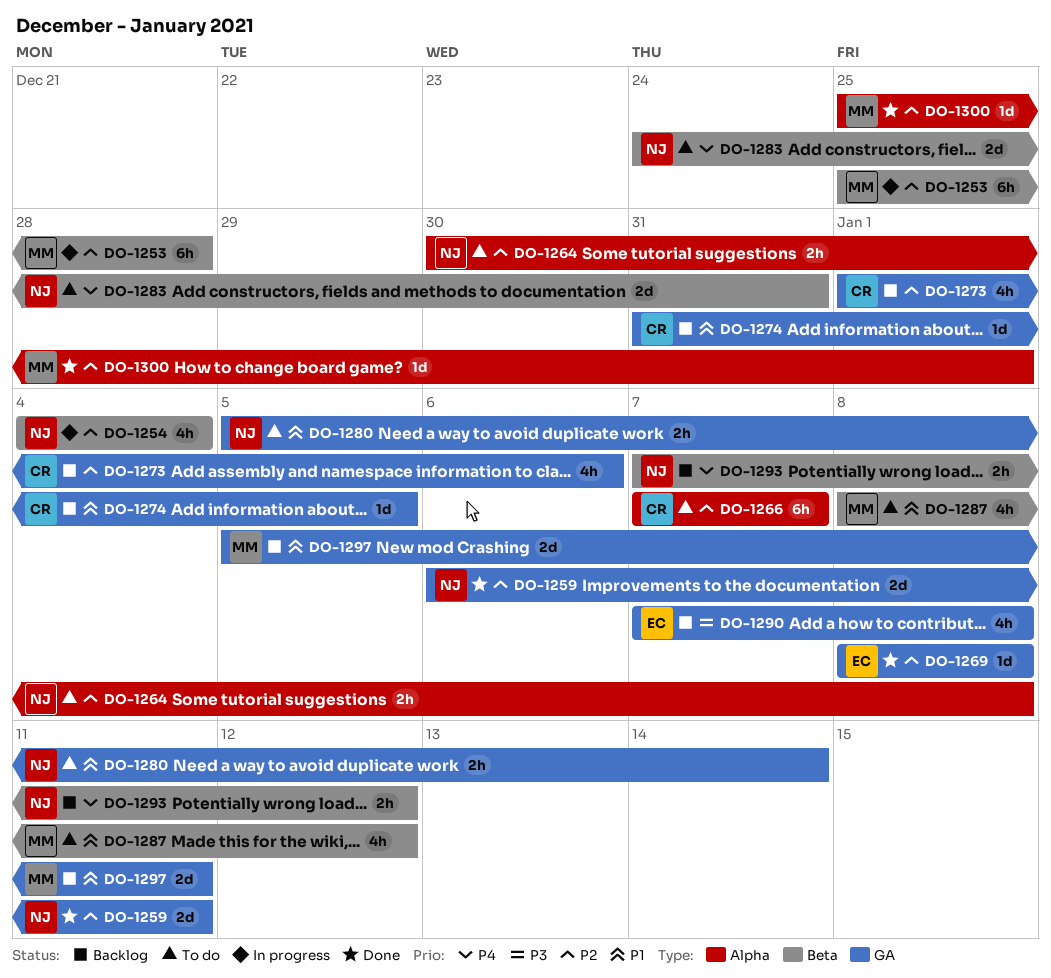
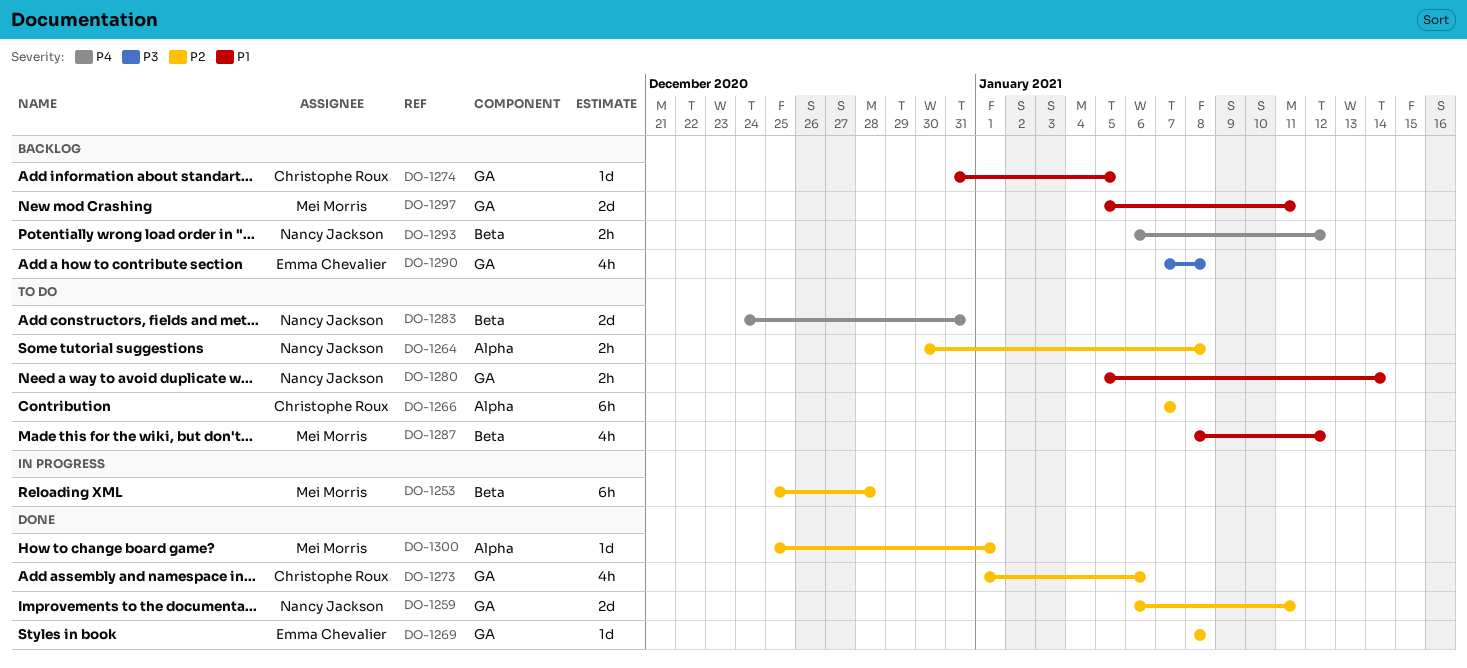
DO-1254: present -> none
DO-1273, status: Backlog -> Done
DO-1293, start: Jan 7 -> Jan 6

